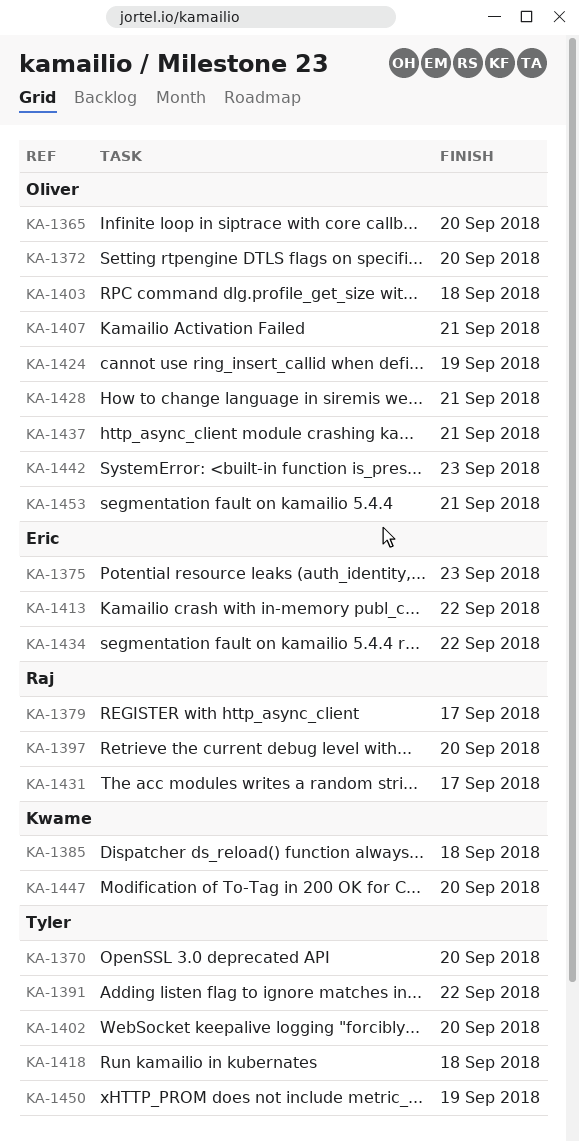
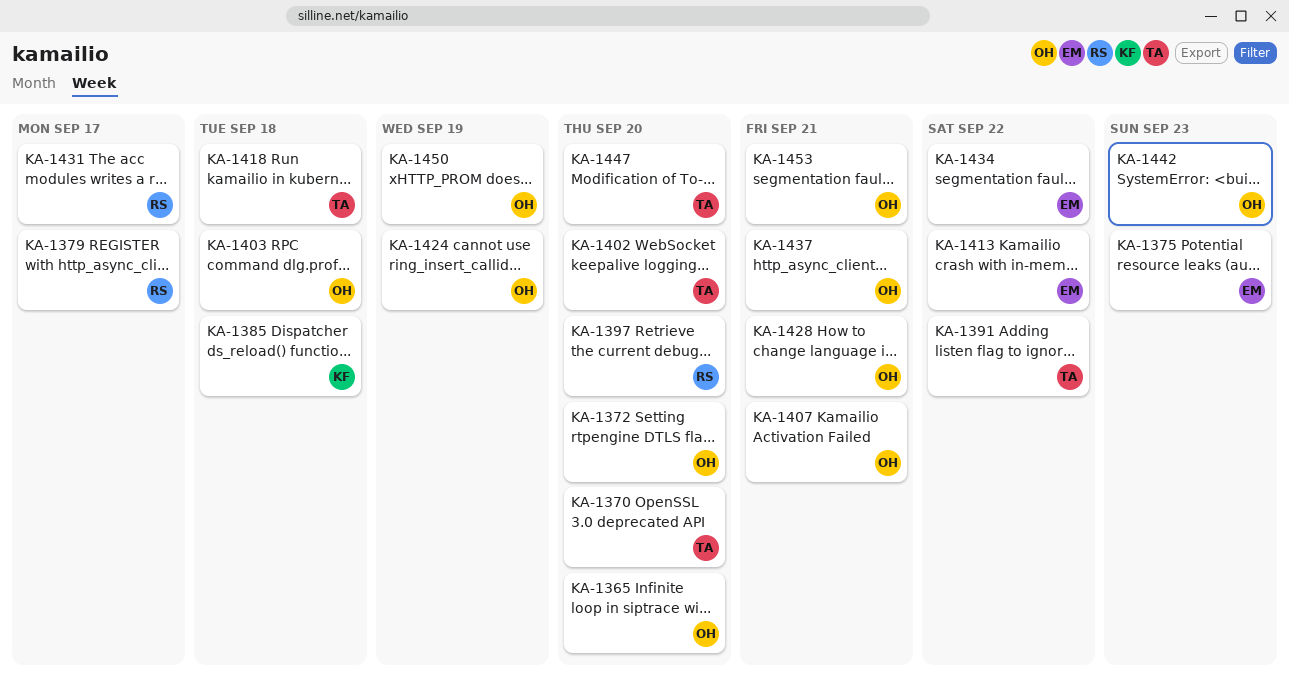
KA-1447, owner: Kwame -> Tyler
KA-1450, owner: Tyler -> Oliver

